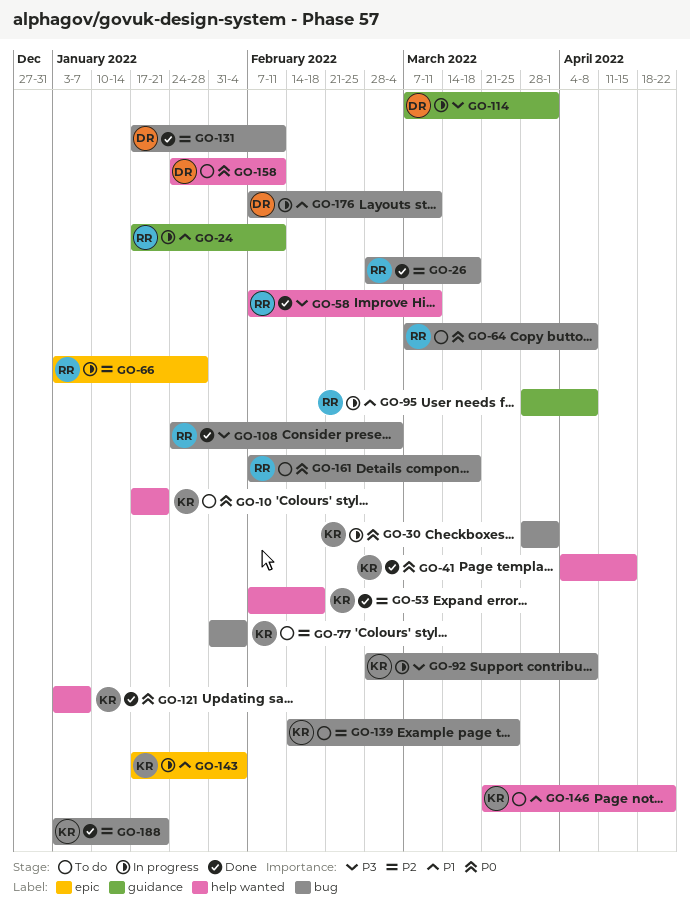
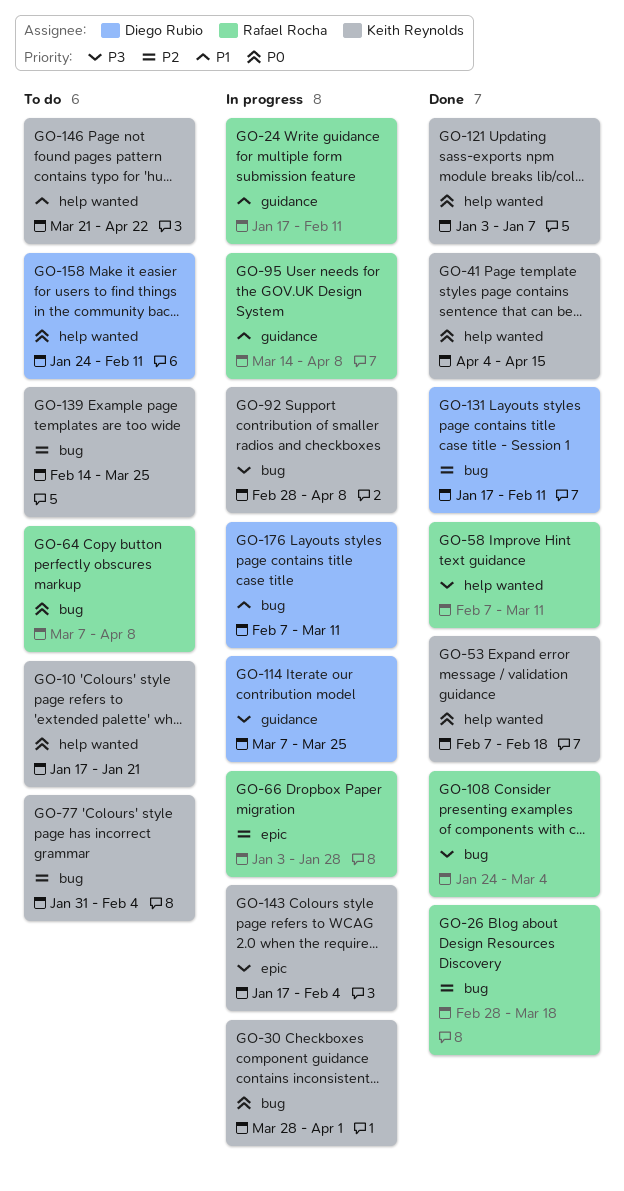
GO-53, priority: P2 -> P0
GO-95, start: Mar 28 -> Mar 14
GO-114, due: Apr 1 -> Mar 25
GO-143, priority: P1 -> P3
GO-161: present -> none
GO-188: present -> none

